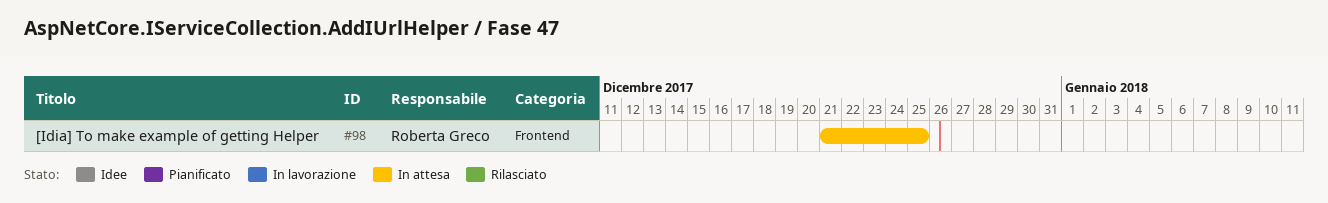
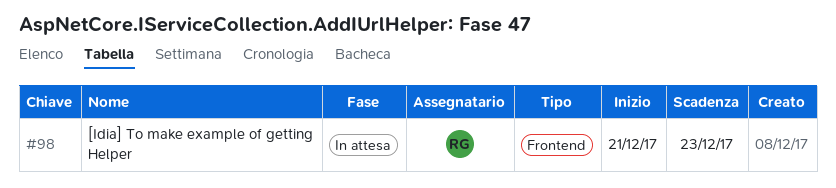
#98, due: Dec 25 -> Dec 23

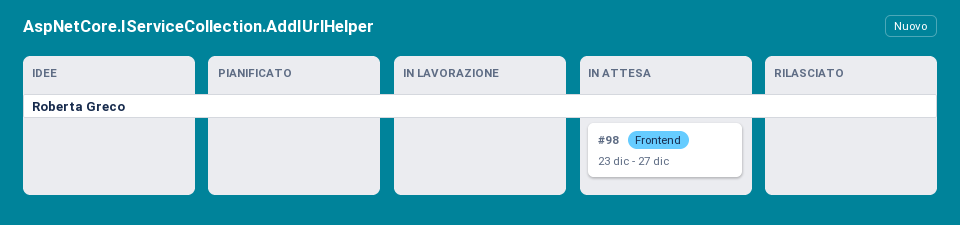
#98, start: Dec 21 -> Dec 23
#98, due: Dec 23 -> Dec 27

